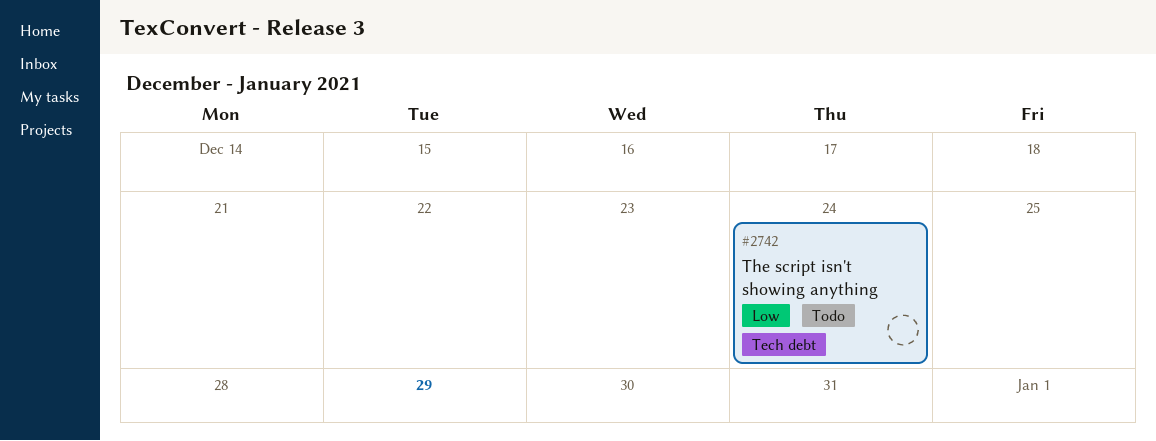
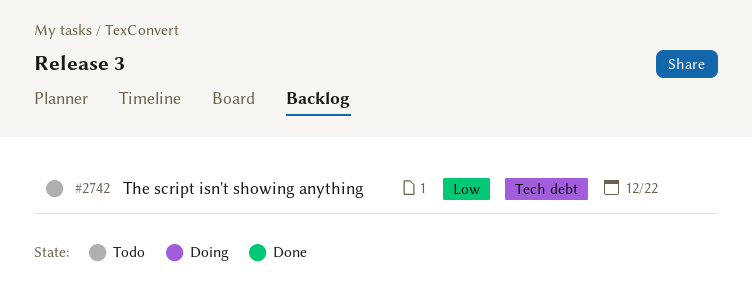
#2742, due: Dec 24 -> Dec 22

